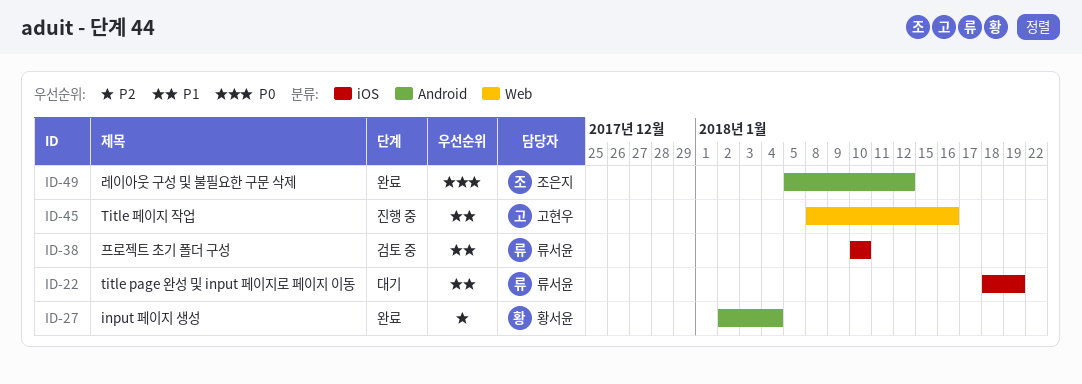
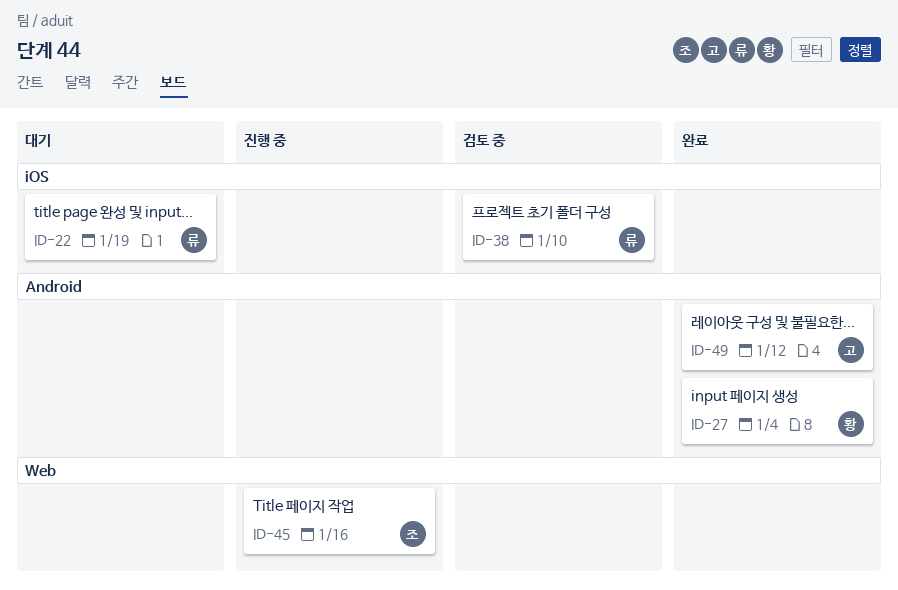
ID-45, owner: 고현우 -> 조은지
ID-49, owner: 조은지 -> 고현우

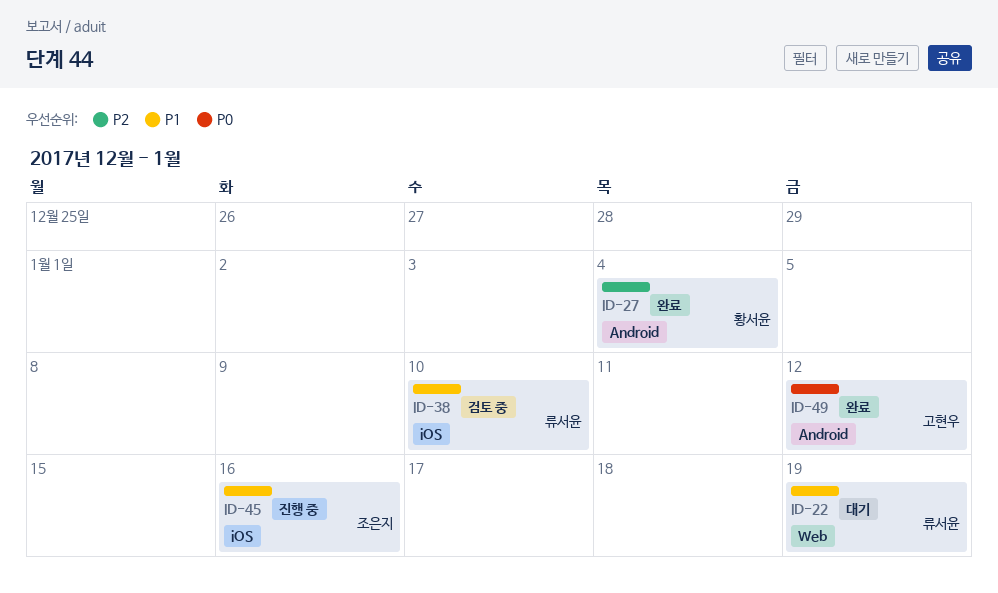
ID-22, label: iOS -> Web
ID-45, label: Web -> iOS

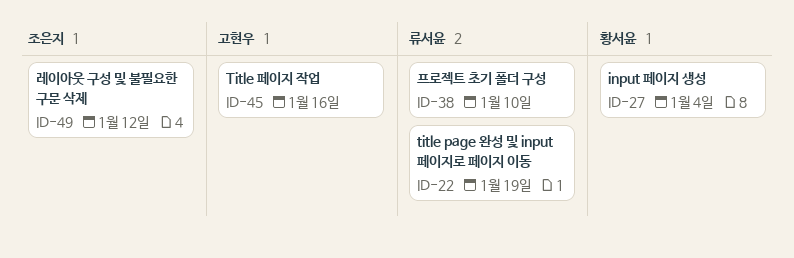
ID-45, owner: 조은지 -> 고현우
ID-49, owner: 고현우 -> 조은지

